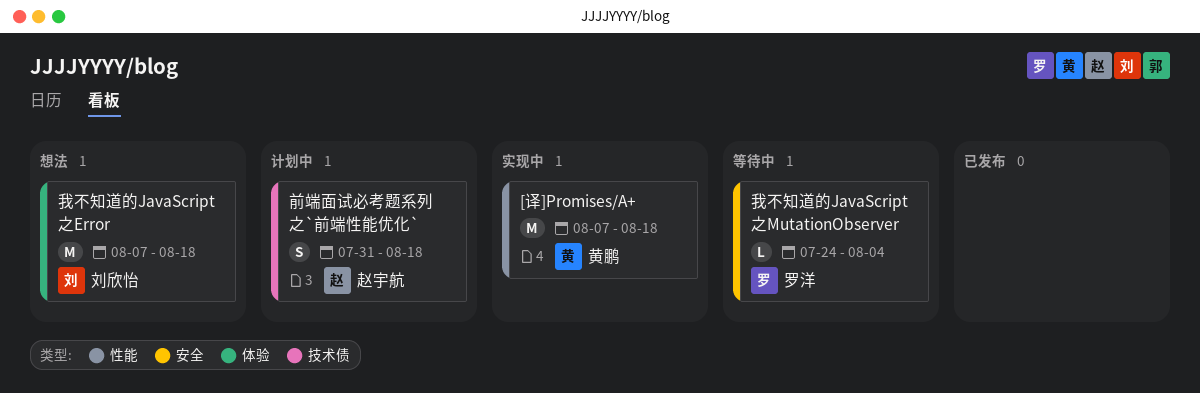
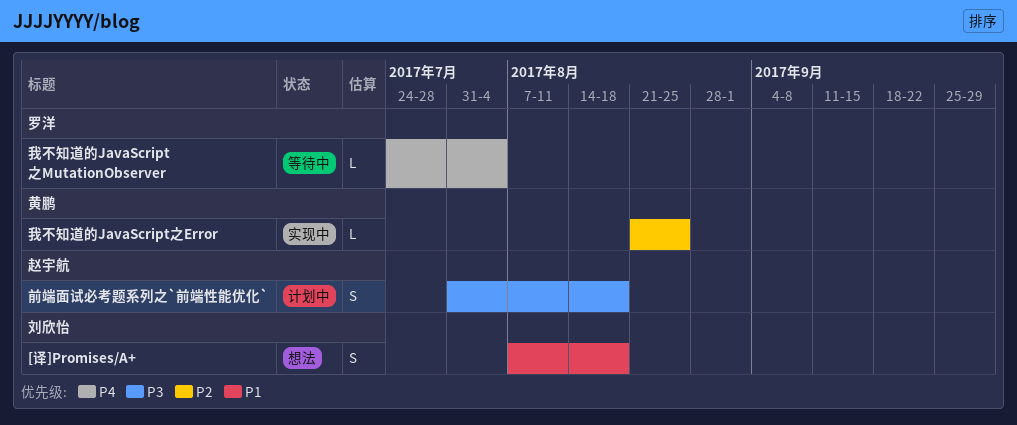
[译]Promises/A+, status: 实现中 -> 想法
[译]Promises/A+, owner: 黄鹏 -> 刘欣怡
[译]Promises/A+, estimate: M -> S
我不知道的JavaScript之Error, status: 想法 -> 实现中
我不知道的JavaScript之Error, owner: 刘欣怡 -> 黄鹏
我不知道的JavaScript之Error, estimate: M -> L
我不知道的JavaScript之Error, start: Aug 7 -> Aug 21
我不知道的JavaScript之Error, due: Aug 18 -> Aug 25

